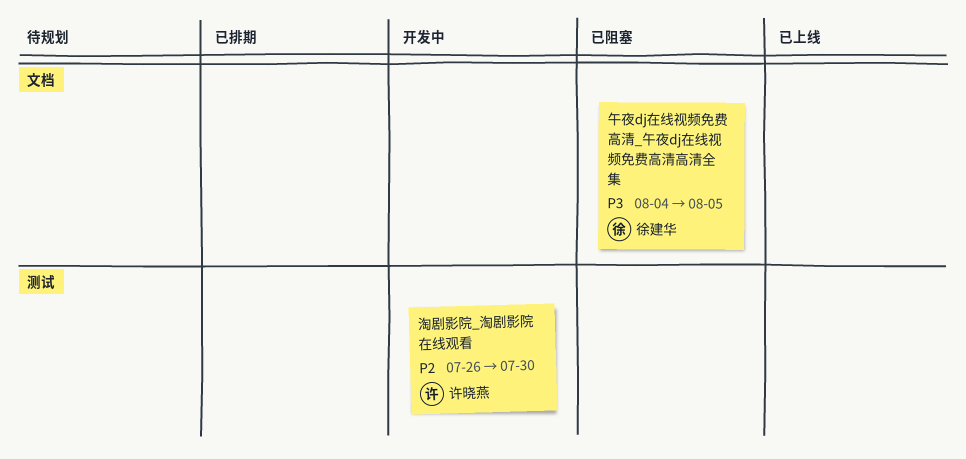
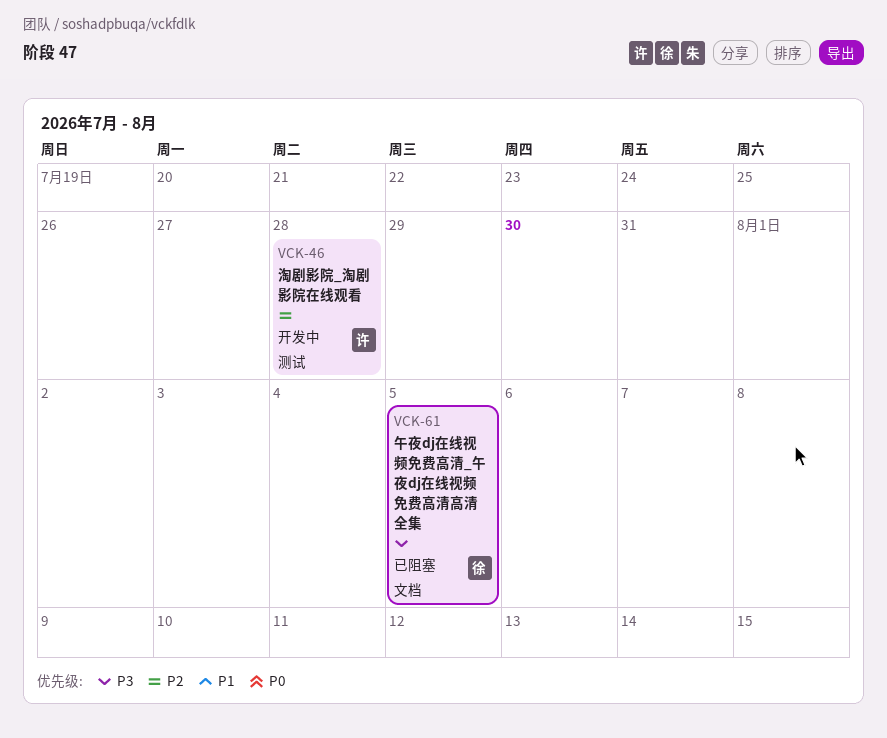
淘剧影院_淘剧影院在线观看, due: Jul 30 -> Jul 28

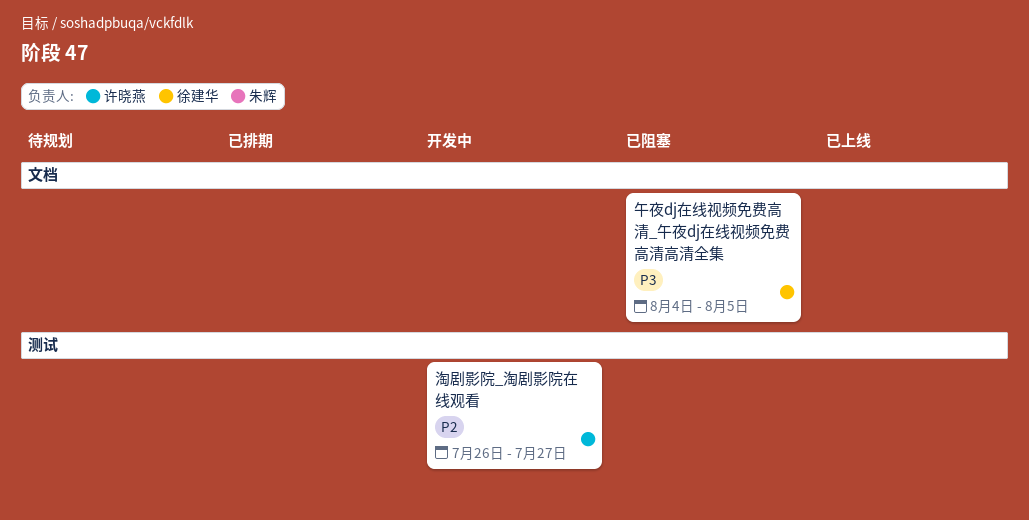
淘剧影院_淘剧影院在线观看, due: Jul 28 -> Jul 27

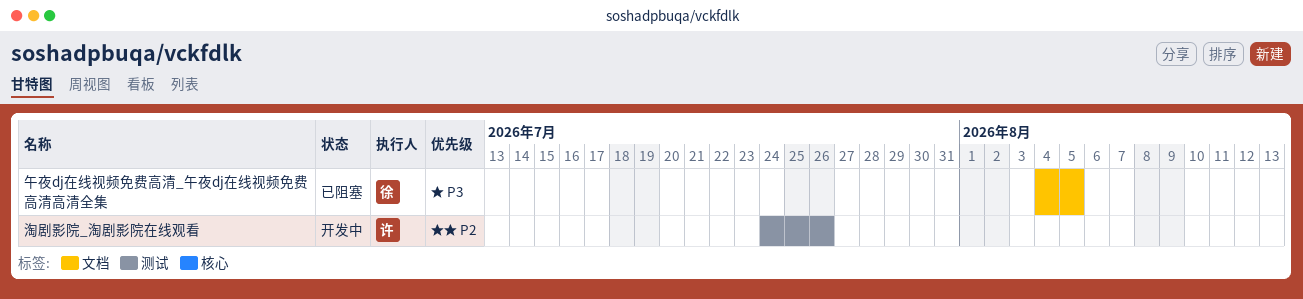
淘剧影院_淘剧影院在线观看, start: Jul 26 -> Jul 24
淘剧影院_淘剧影院在线观看, due: Jul 27 -> Jul 26

